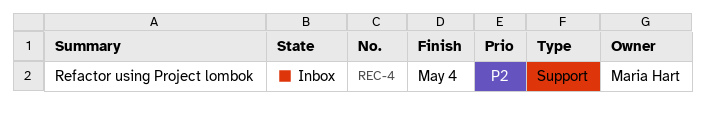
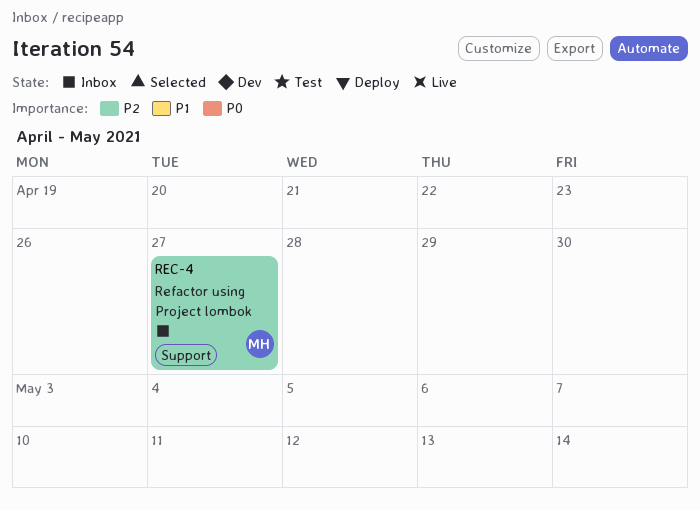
REC-4, due: May 4 -> Apr 27

